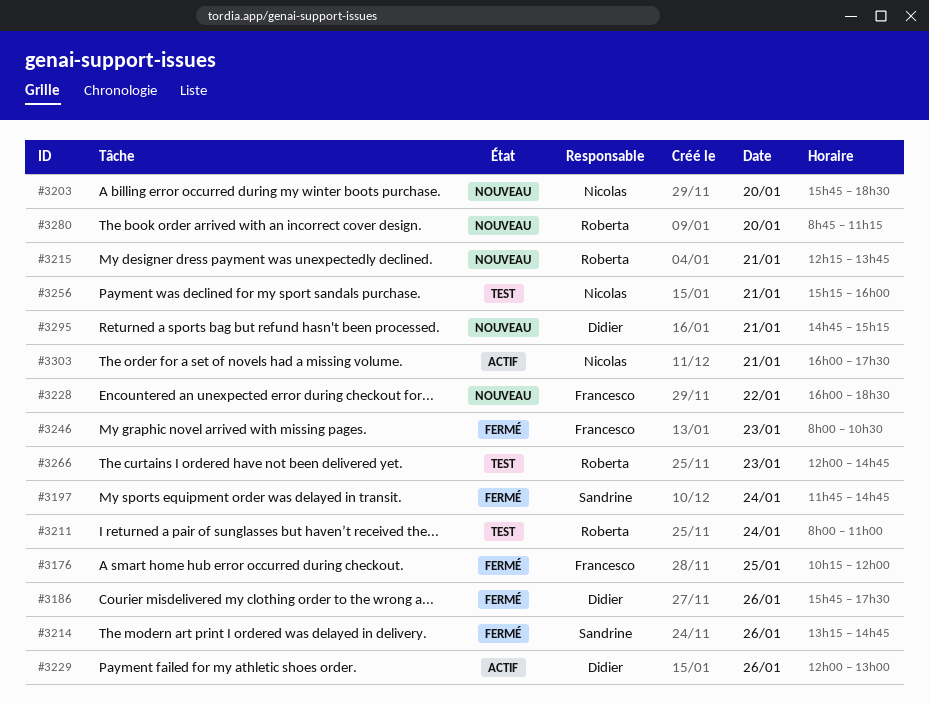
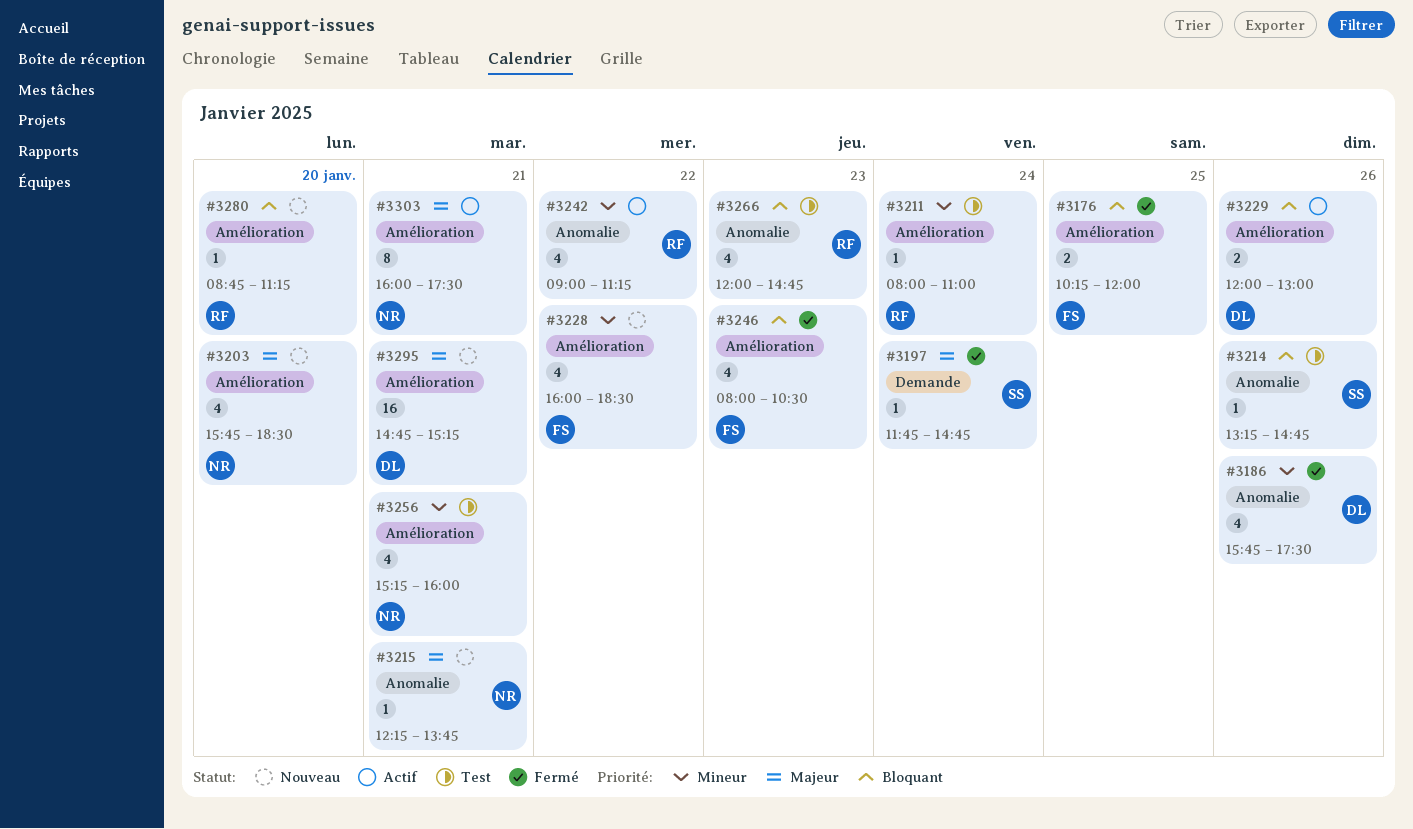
#3214, status: Fermé -> Test
#3215, owner: Roberta -> Nicolas
#3242: none -> present

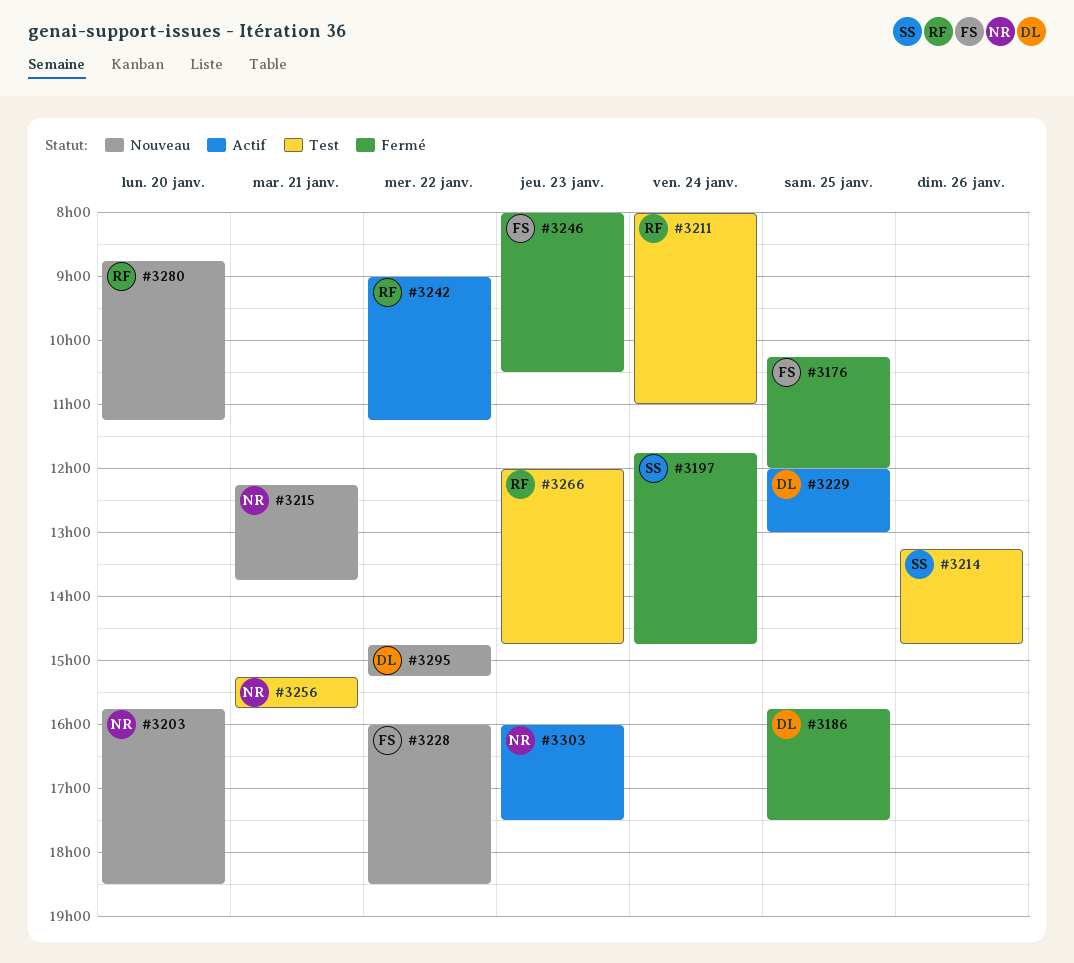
#3186, day: Jan 26 -> Jan 25
#3229, day: Jan 26 -> Jan 25
#3256, ends: 16:00 -> 15:45
#3295, day: Jan 21 -> Jan 22
#3303, day: Jan 21 -> Jan 23

